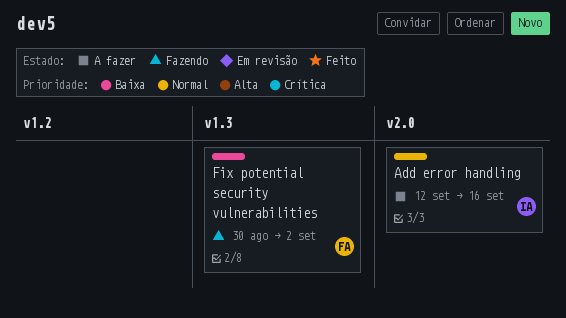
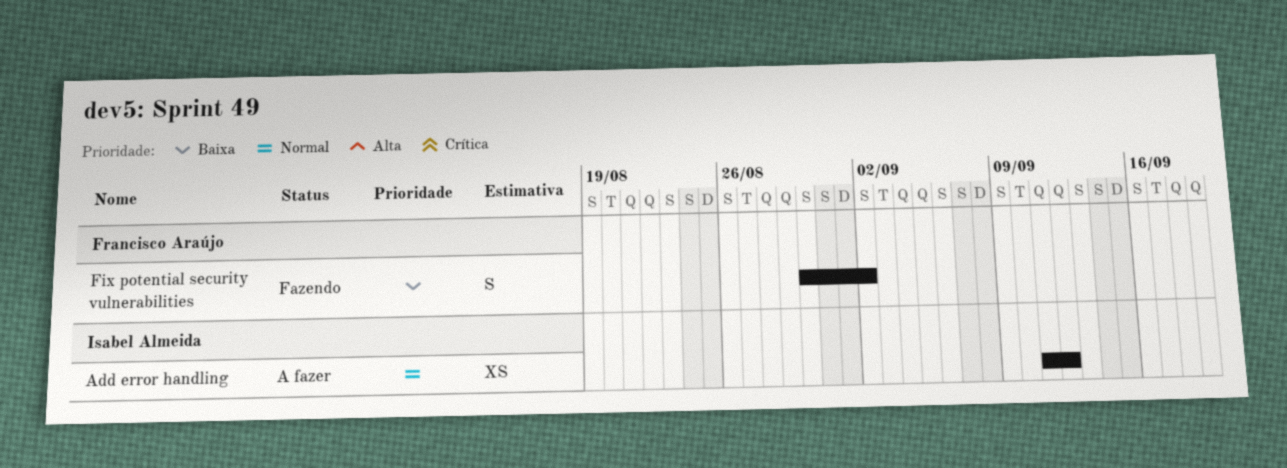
Add error handling, start: Sep 12 -> Sep 11
Add error handling, due: Sep 16 -> Sep 12

